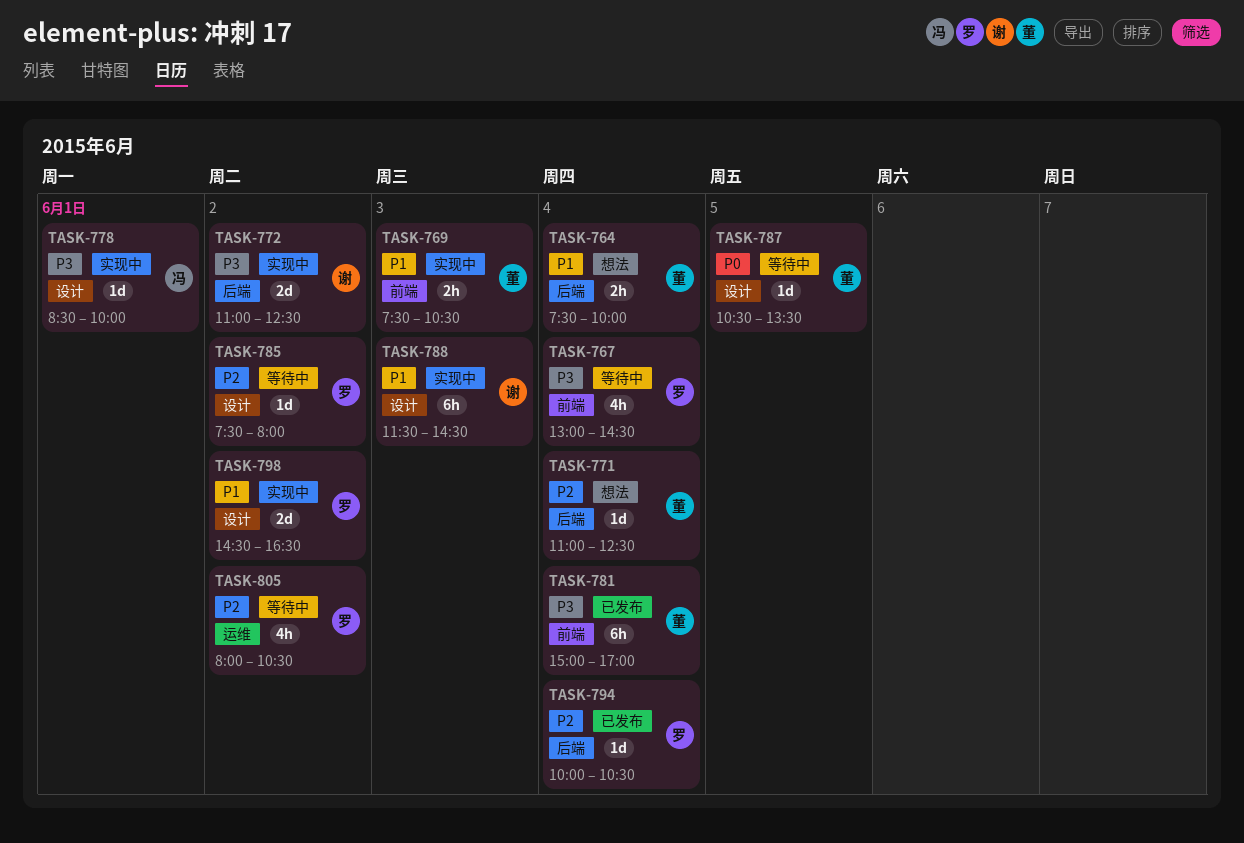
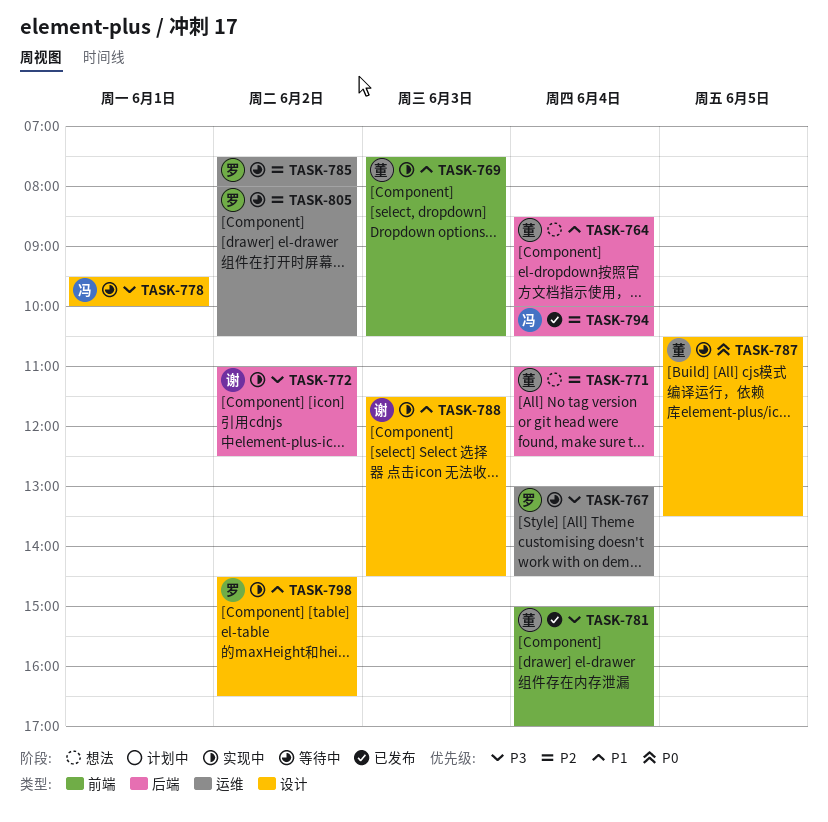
TASK-764, begins: 07:30 -> 08:30
TASK-767, label: 前端 -> 运维
TASK-778, status: 实现中 -> 等待中
TASK-778, begins: 08:30 -> 09:30
TASK-785, label: 设计 -> 运维
TASK-794, owner: 罗 -> 冯

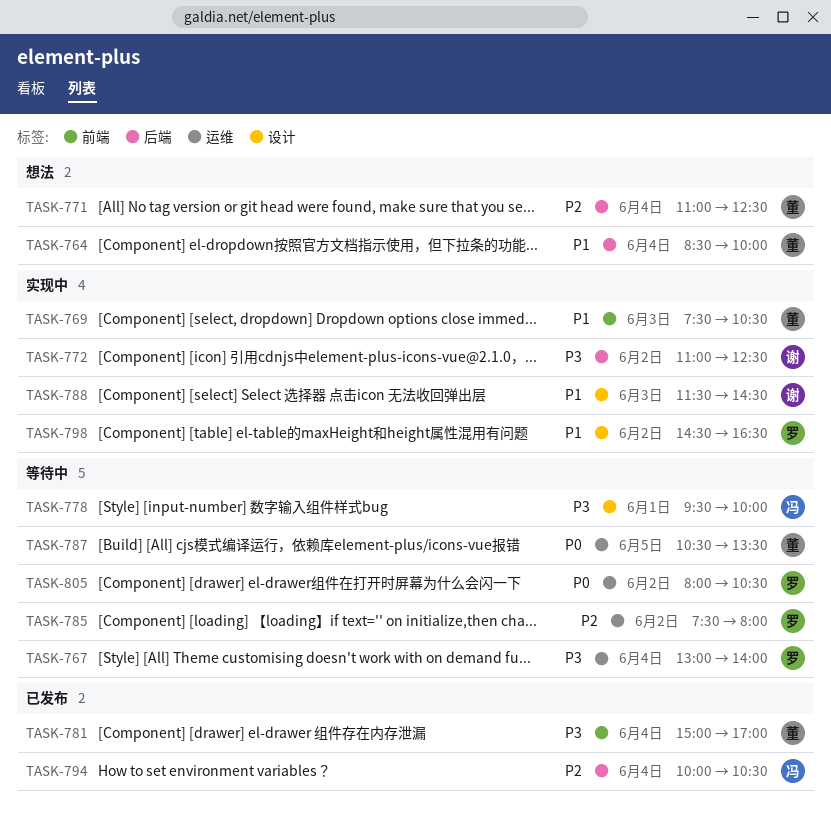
TASK-767, ends: 14:30 -> 14:00
TASK-787, label: 设计 -> 运维
TASK-805, priority: P2 -> P0

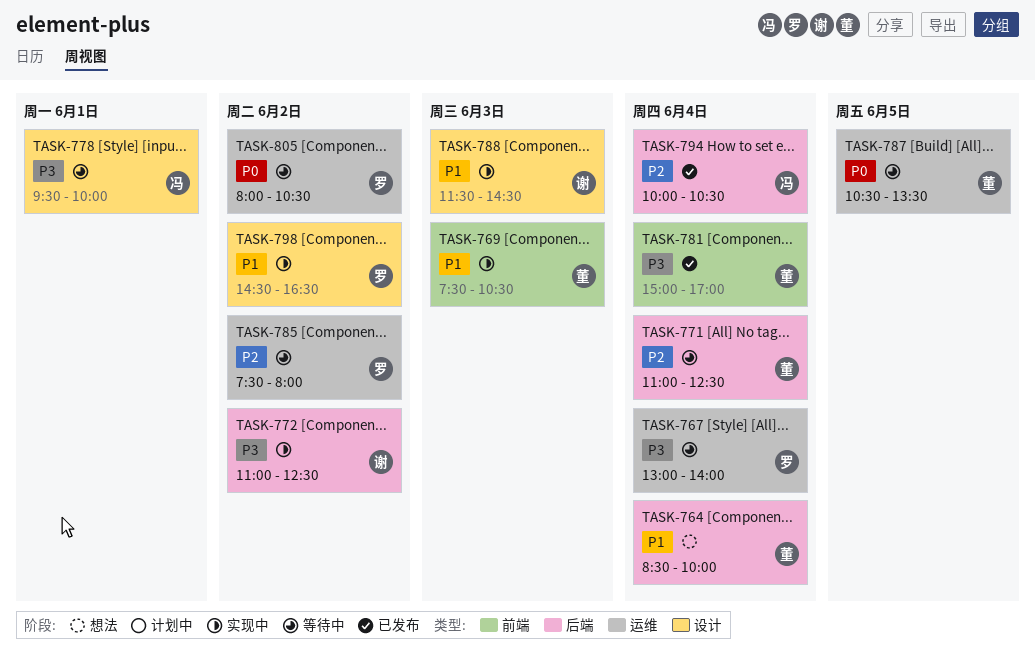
TASK-771, status: 想法 -> 等待中

